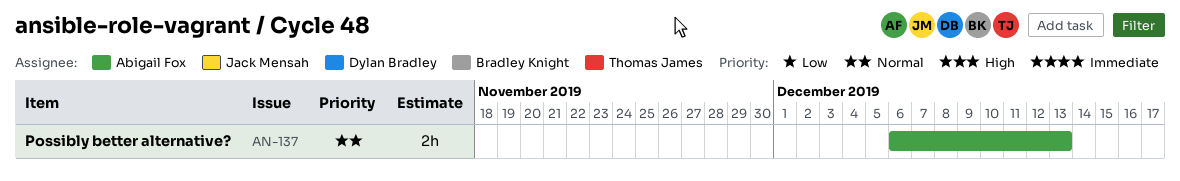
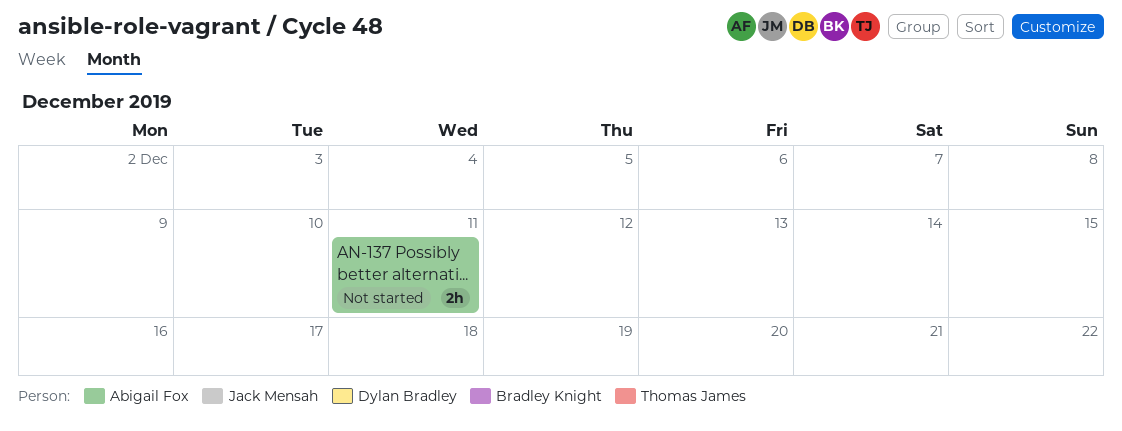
AN-137, due: Dec 13 -> Dec 11

